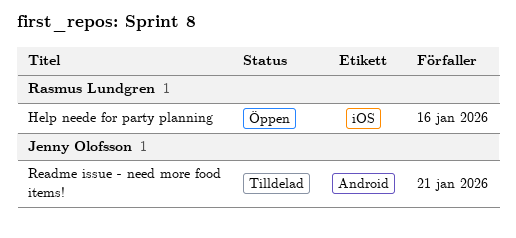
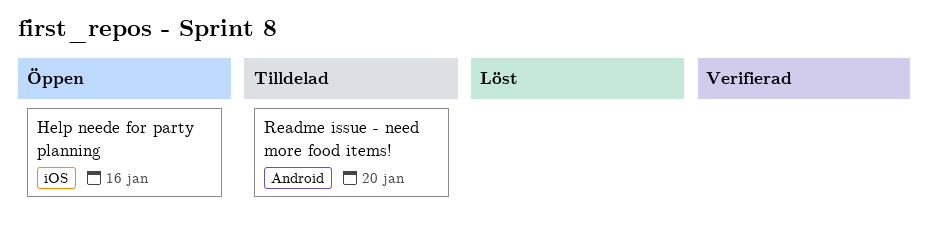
Readme issue - need more food items!, due: Jan 21 -> Jan 20

